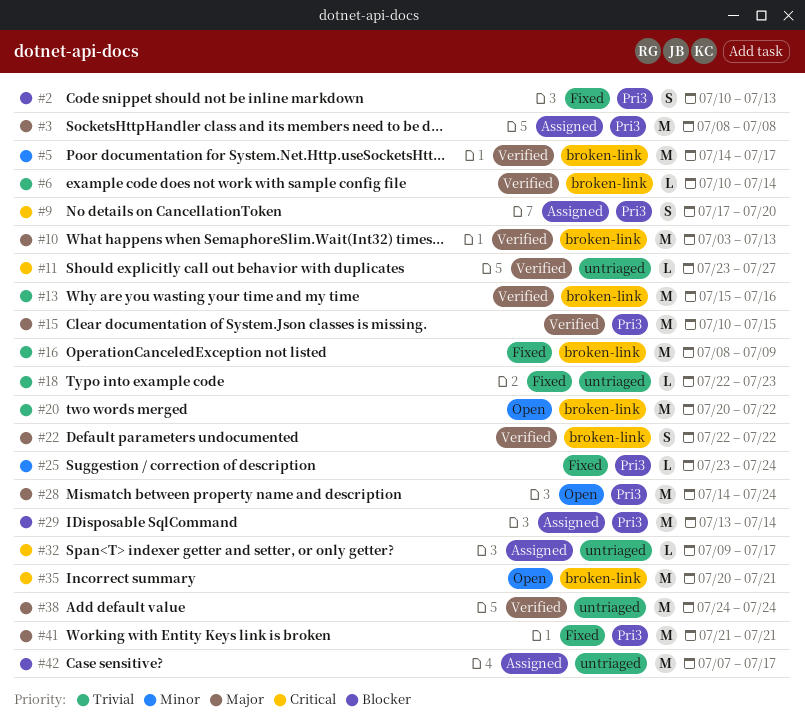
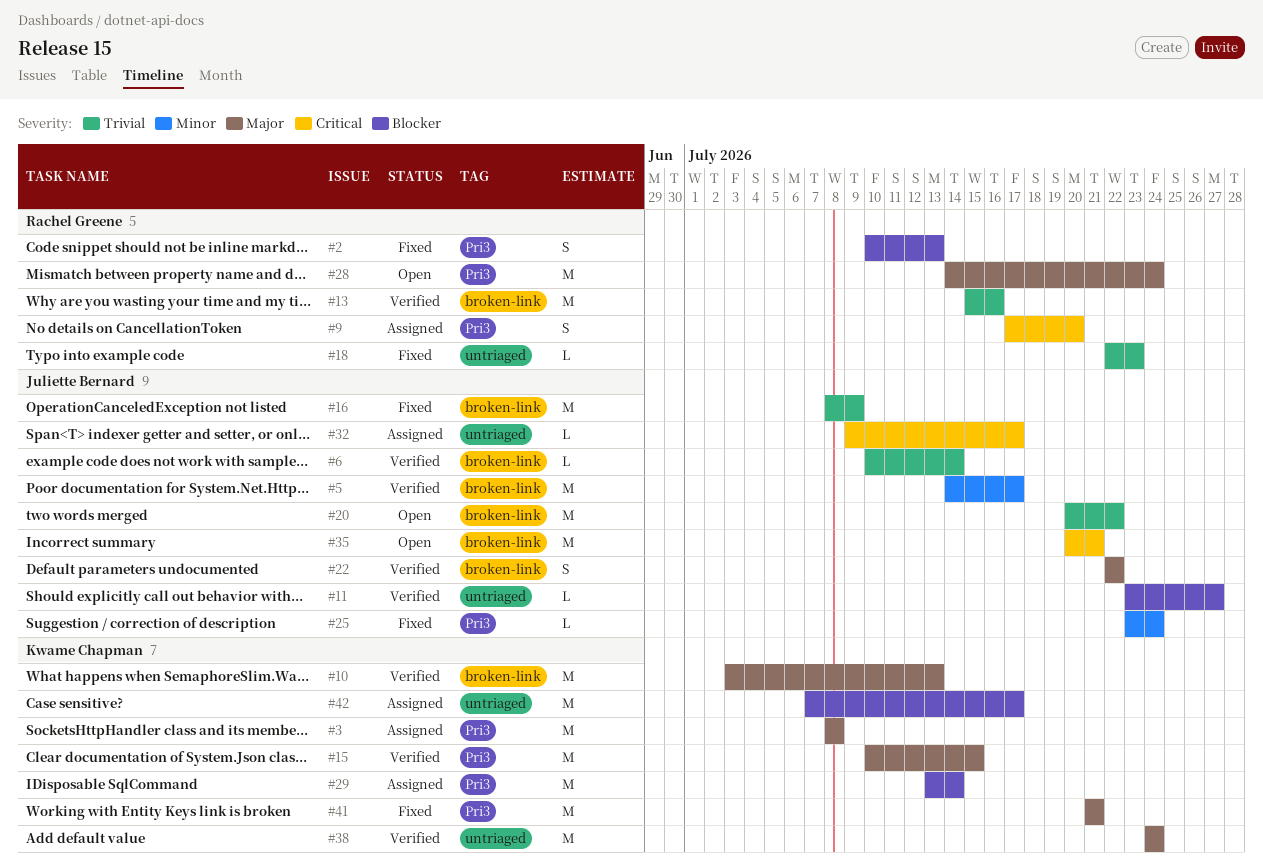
#11, priority: Critical -> Blocker

